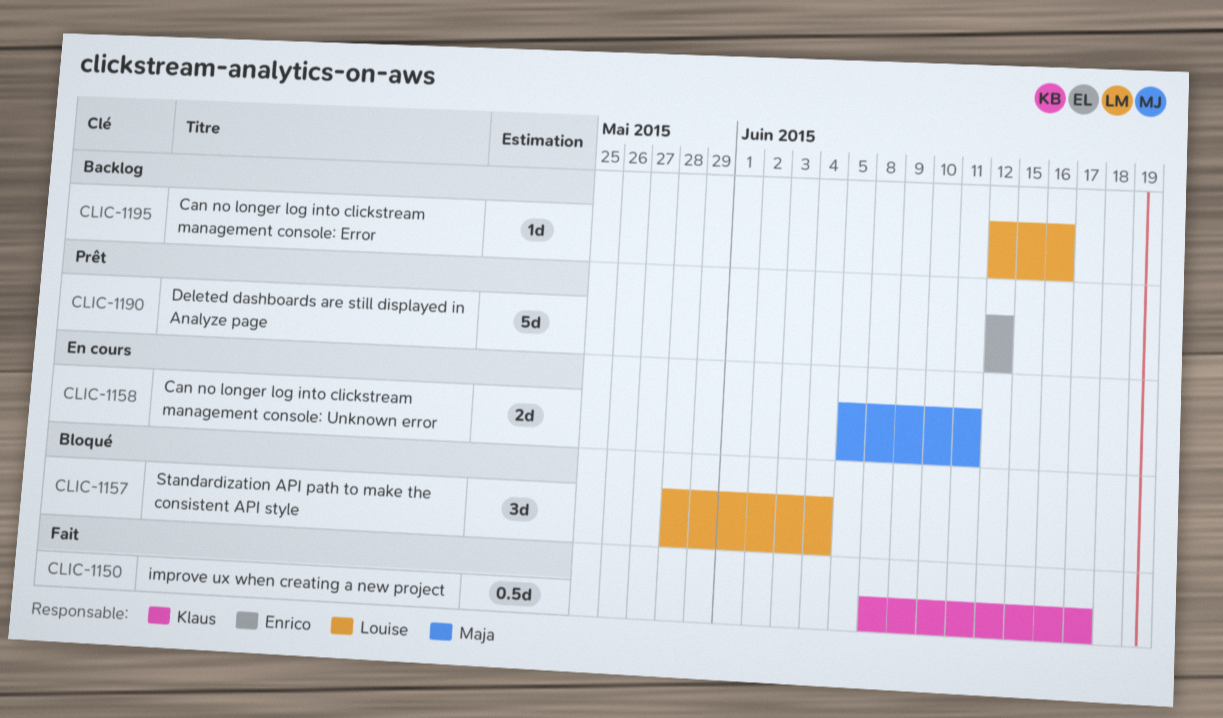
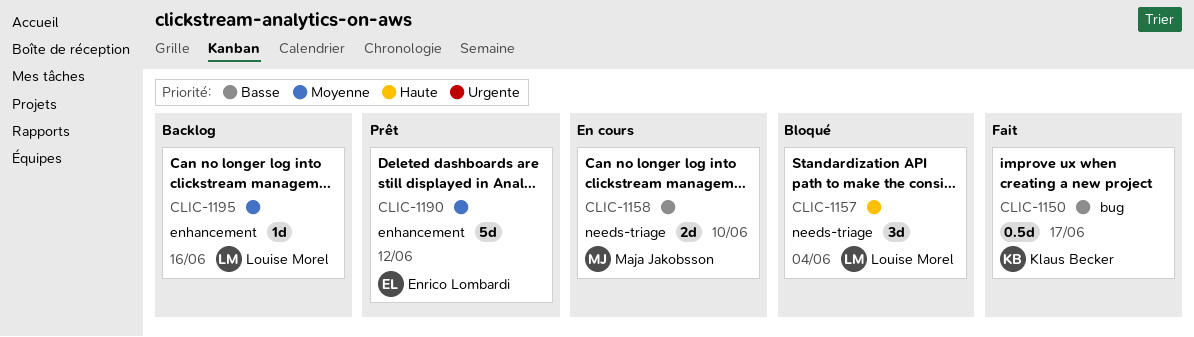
CLIC-1158, due: Jun 11 -> Jun 10

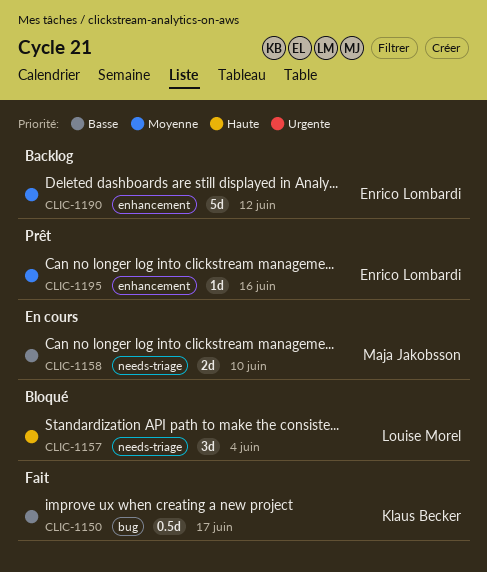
CLIC-1190, status: Prêt -> Backlog
CLIC-1195, status: Backlog -> Prêt
CLIC-1195, owner: Louise Morel -> Enrico Lombardi

